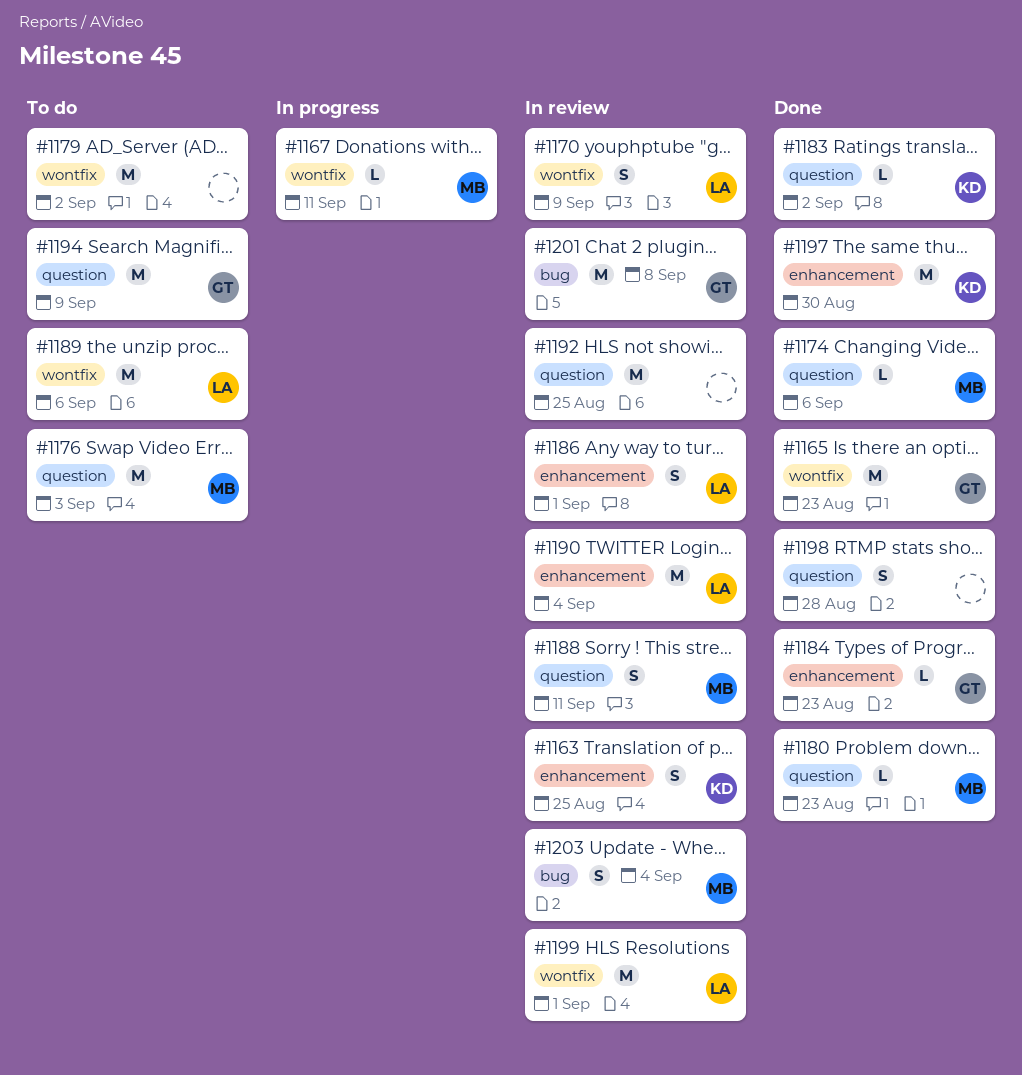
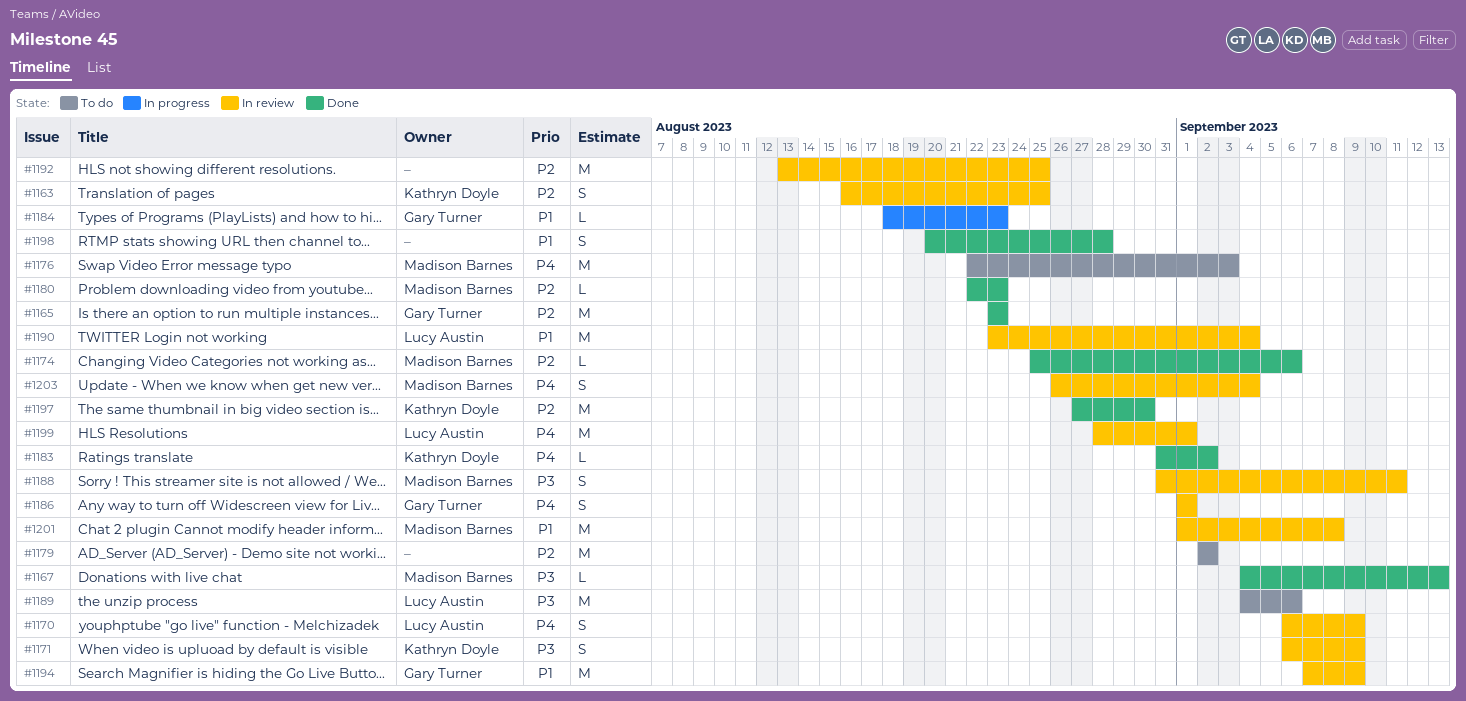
#1167, status: In progress -> Done
#1167, due: Sep 11 -> Sep 13
#1171: none -> present
#1184, status: Done -> In progress
#1186, owner: Lucy Austin -> Gary Turner
#1194, status: To do -> In review
#1201, owner: Gary Turner -> Madison Barnes

